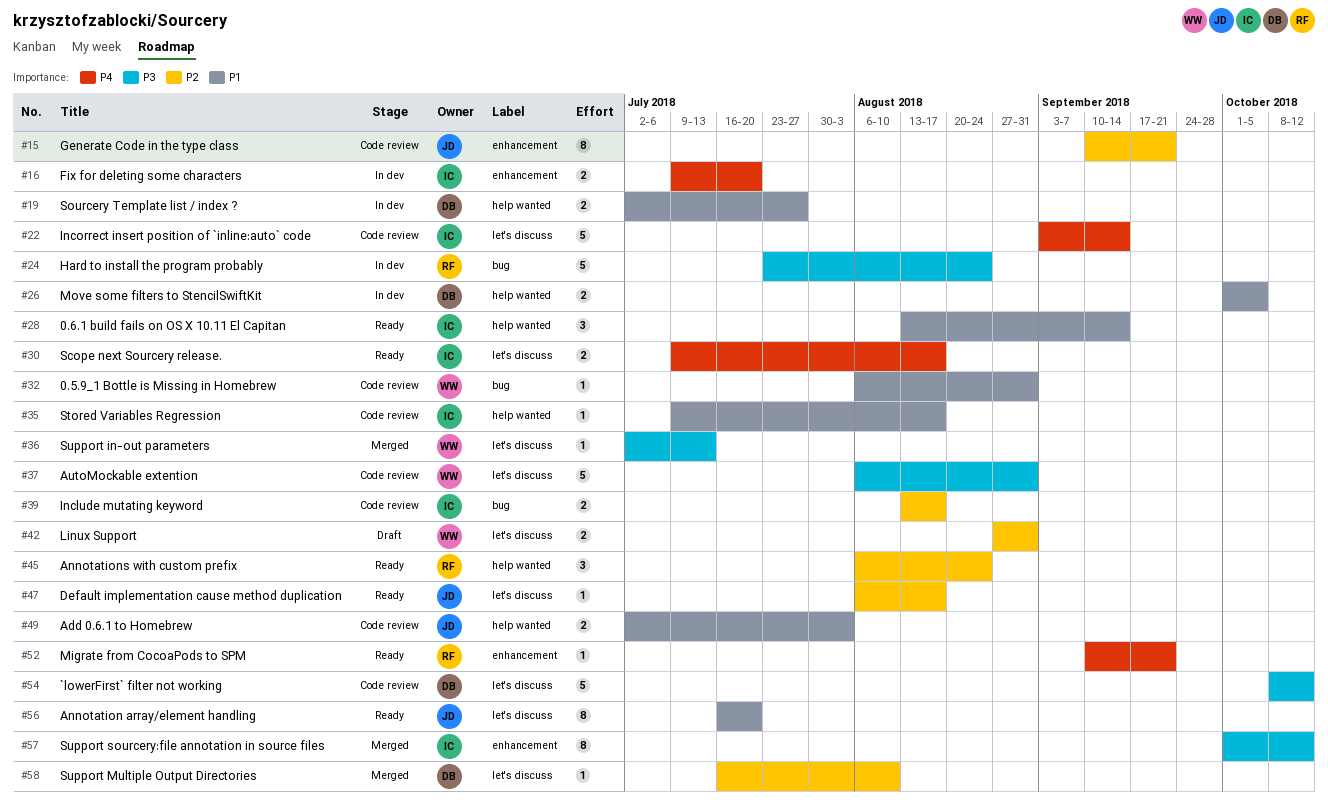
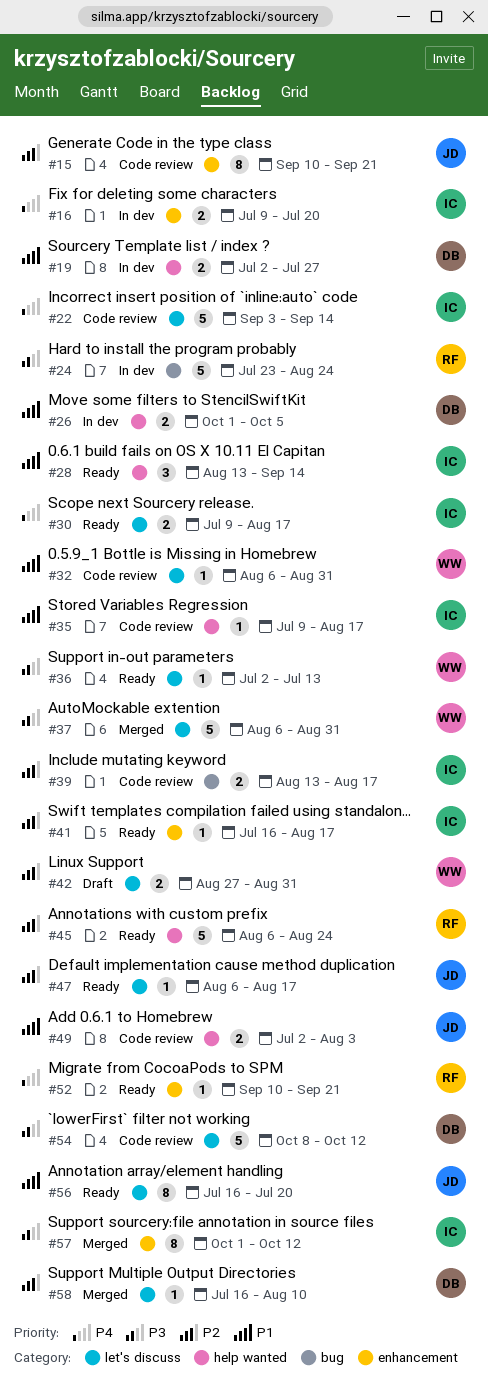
#32, label: bug -> let's discuss
#36, status: Merged -> Ready
#37, status: Code review -> Merged
#41: none -> present
#45, estimate: 3 -> 5

